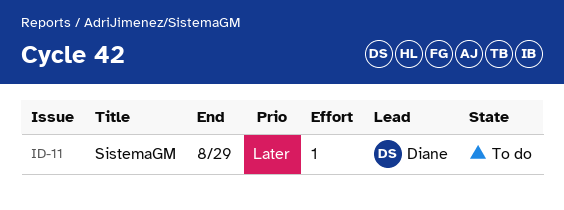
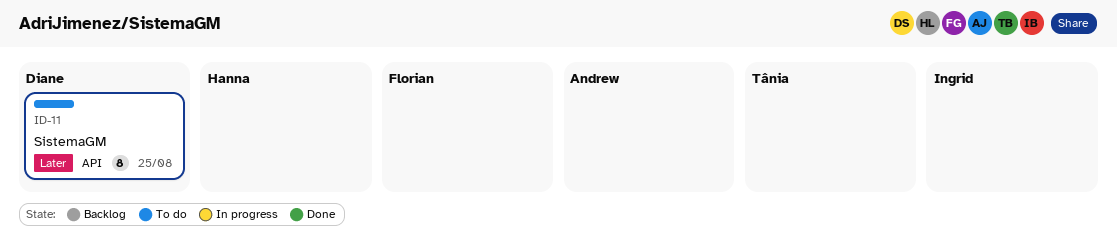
ID-11, estimate: 1 -> 8
ID-11, due: Aug 29 -> Aug 25

